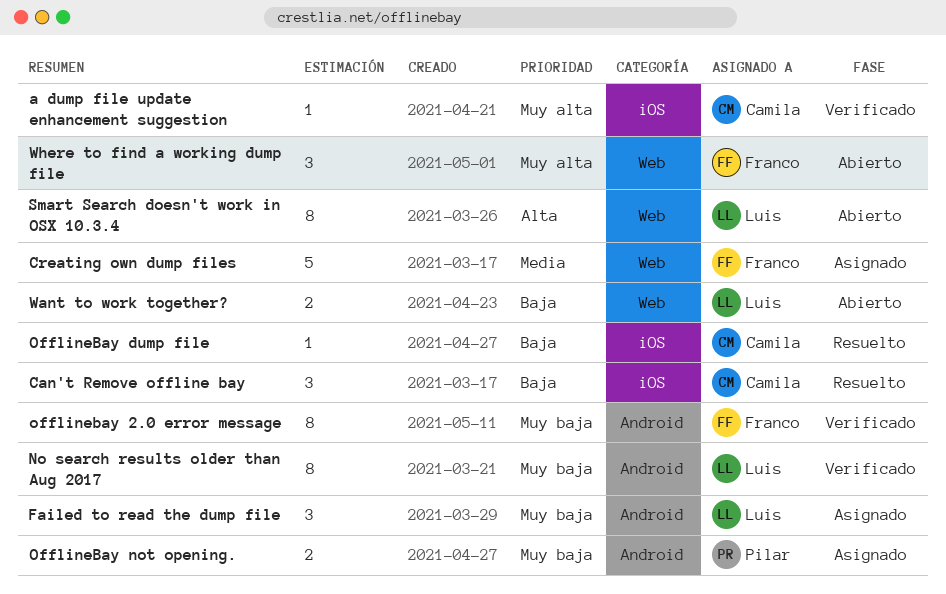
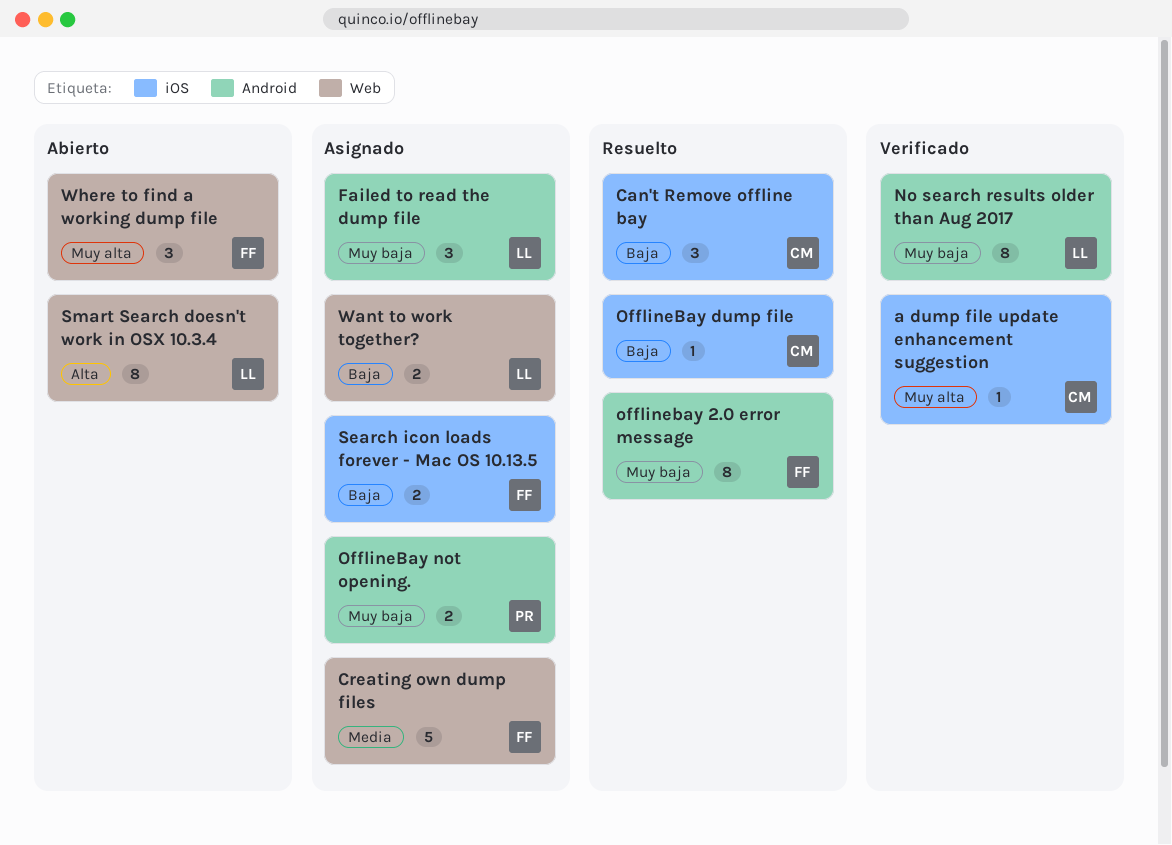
offlinebay 2.0 error message, status: Verificado -> Resuelto
Search icon loads forever - Mac OS 10.13.5: none -> present
Want to work together?, status: Abierto -> Asignado

